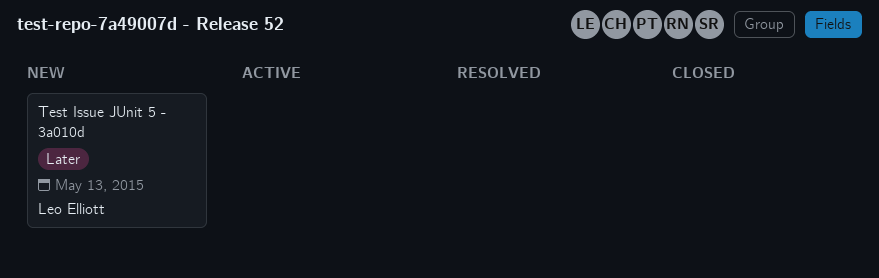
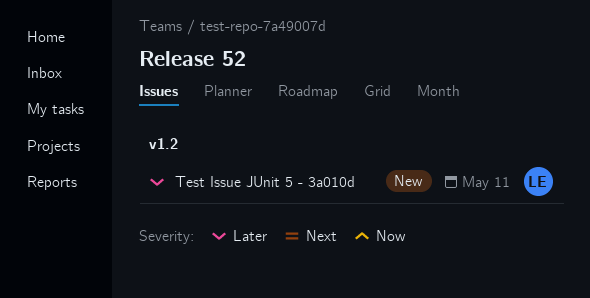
Test Issue JUnit 5 - 3a010d, due: May 13 -> May 11

